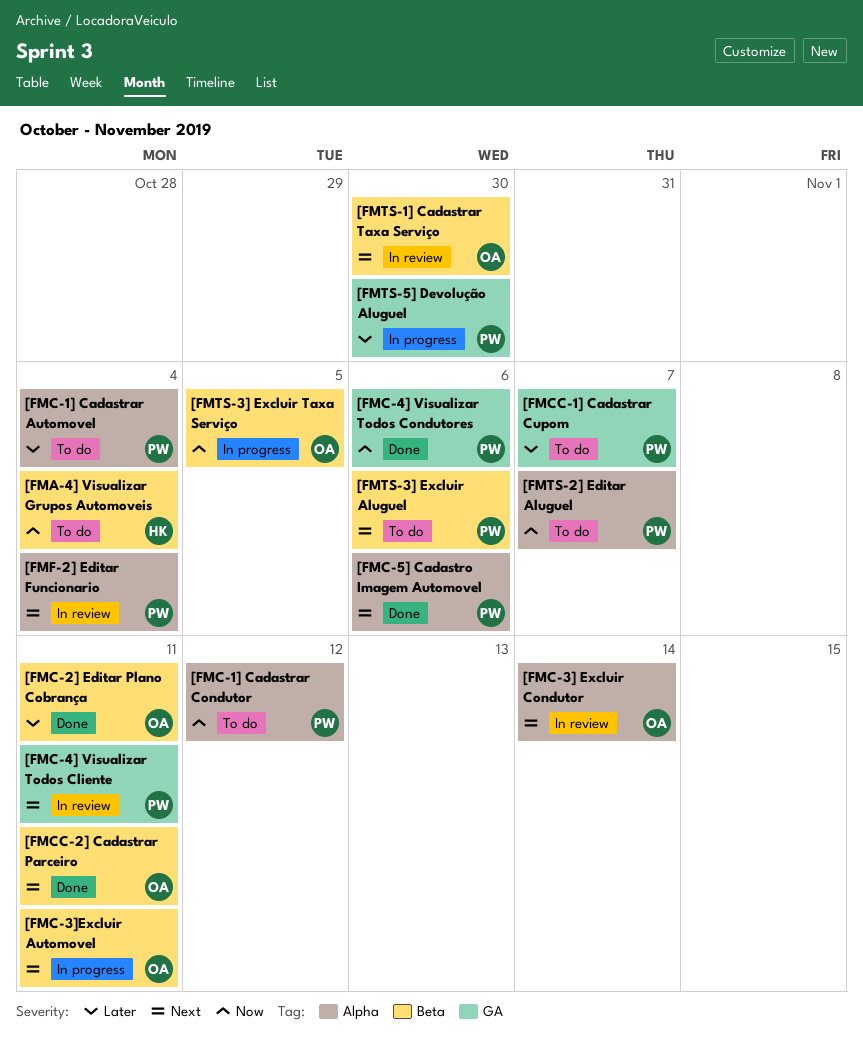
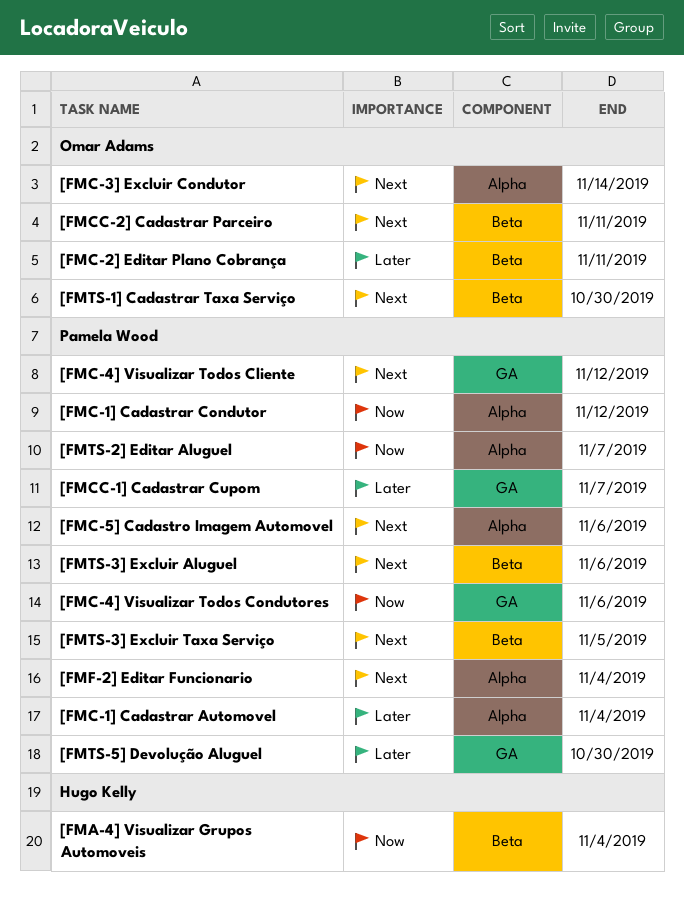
[FMC-3]Excluir Automovel: present -> none
[FMC-4] Visualizar Todos Cliente, due: Nov 11 -> Nov 12
[FMTS-3] Excluir Taxa Serviço, owner: Omar Adams -> Pamela Wood
[FMTS-3] Excluir Taxa Serviço, priority: Now -> Next

